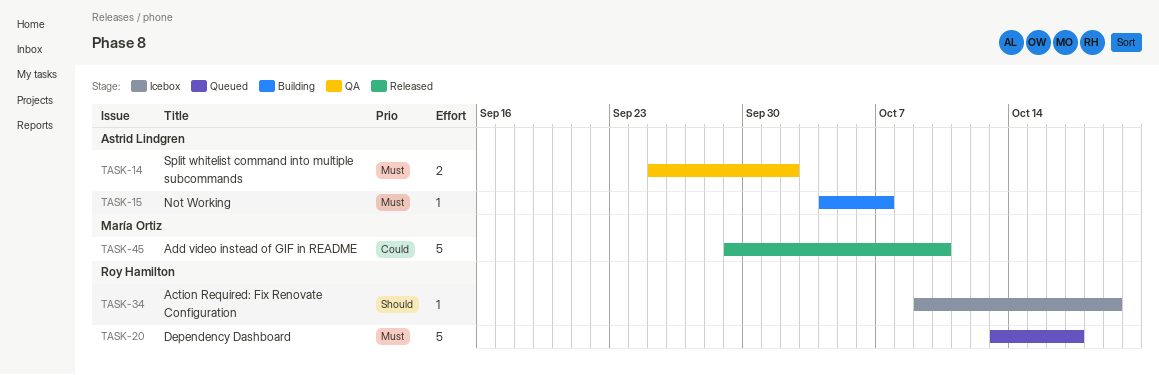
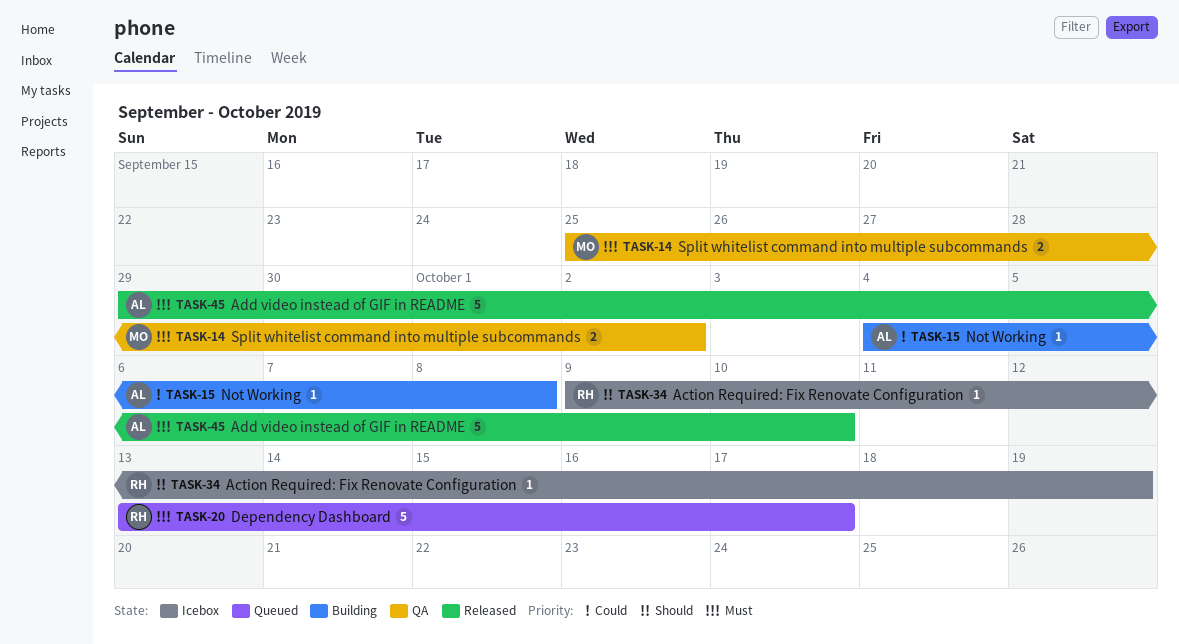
TASK-14, owner: Astrid Lindgren -> María Ortiz
TASK-15, priority: Must -> Could
TASK-15, due: Oct 7 -> Oct 8
TASK-45, owner: María Ortiz -> Astrid Lindgren
TASK-45, priority: Could -> Must

